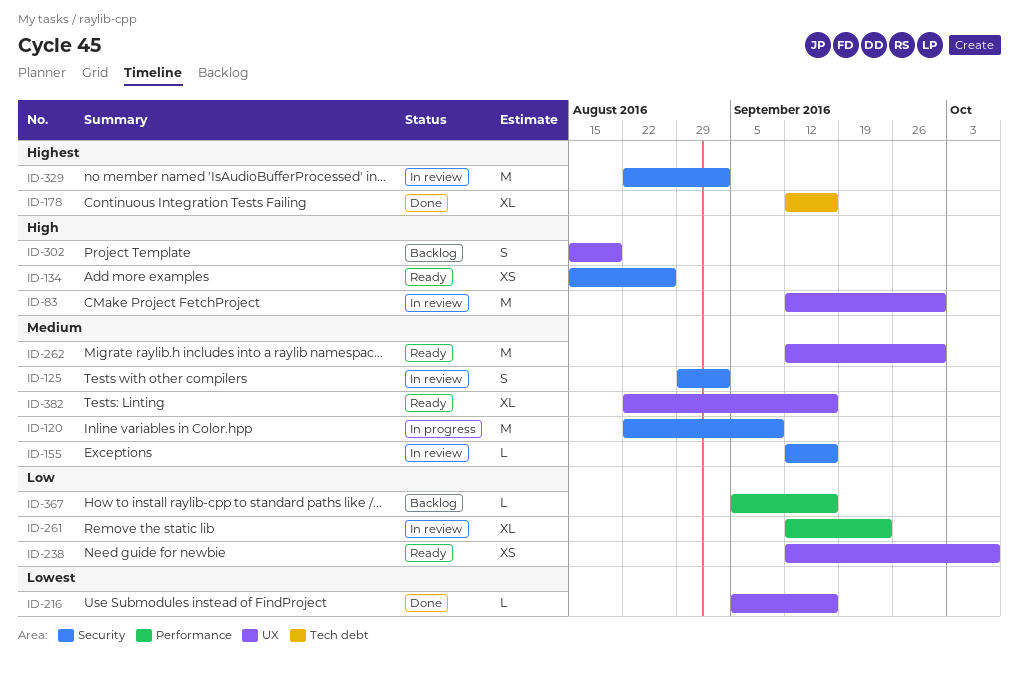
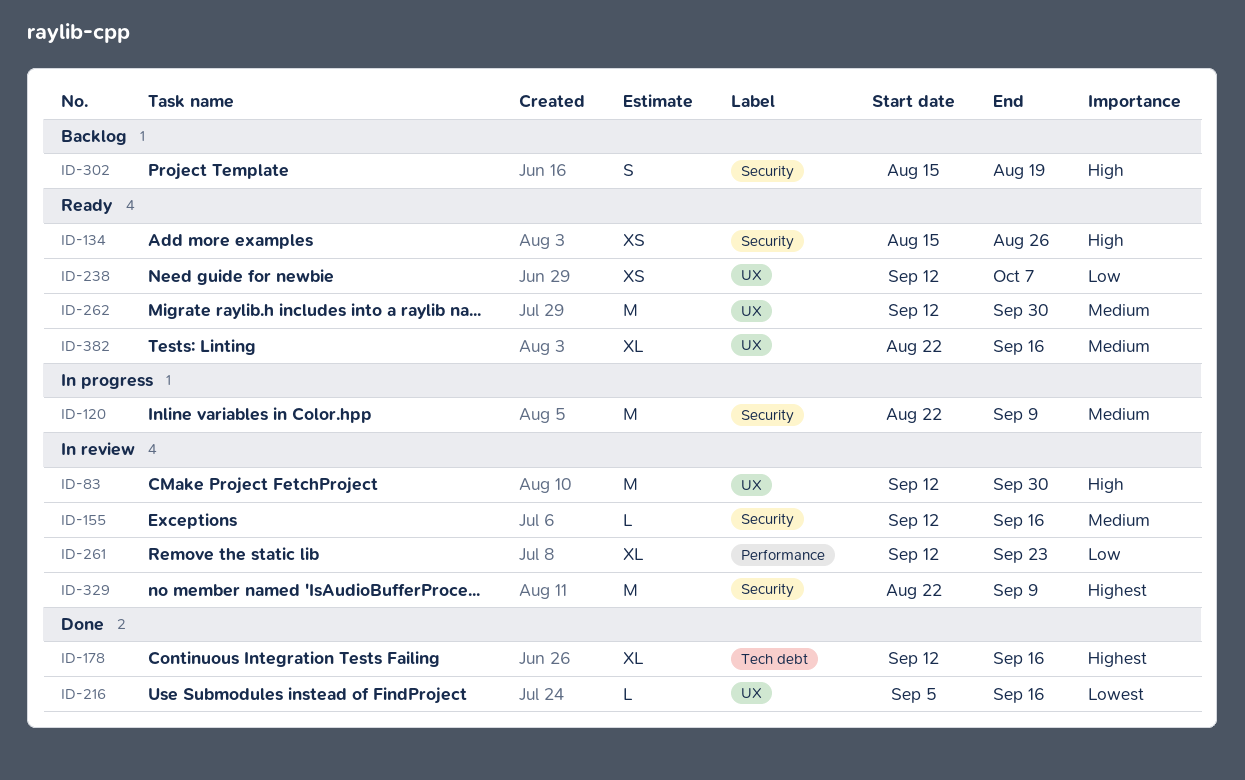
ID-125: present -> none
ID-302, label: UX -> Security
ID-329, due: Sep 2 -> Sep 9
ID-367: present -> none

